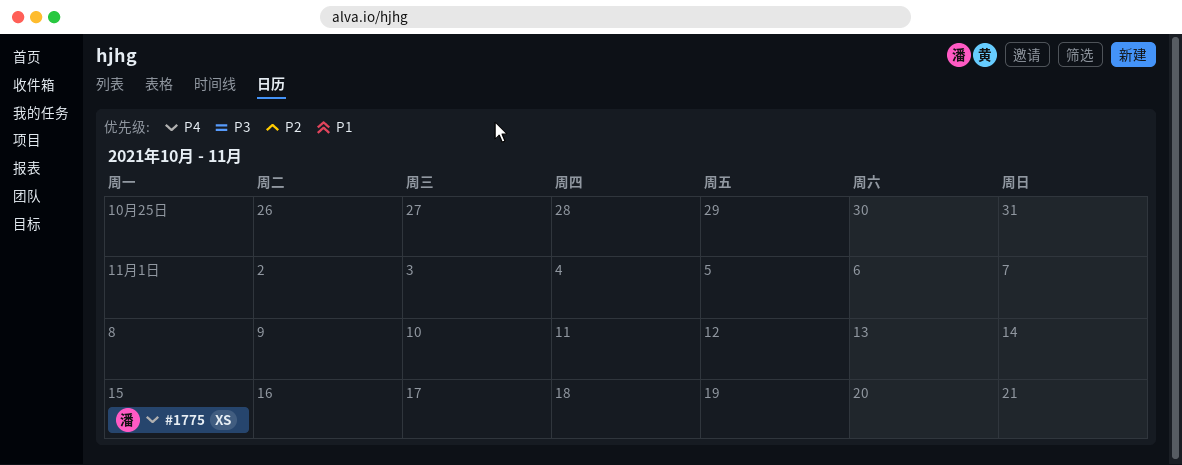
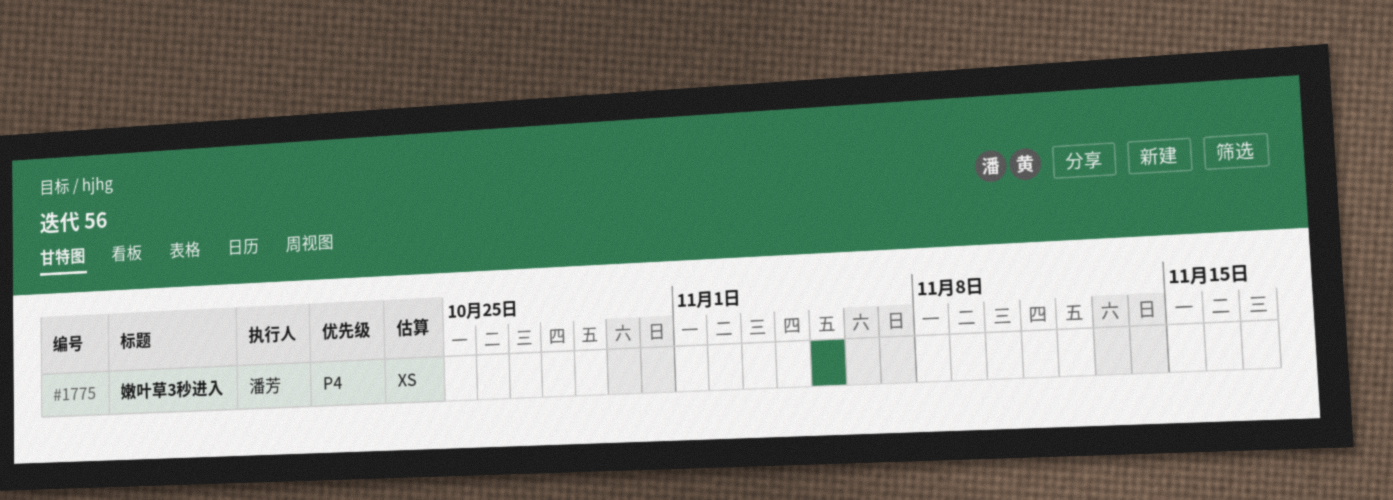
#1775, start: Nov 15 -> Nov 5
#1775, due: Nov 15 -> Nov 5

